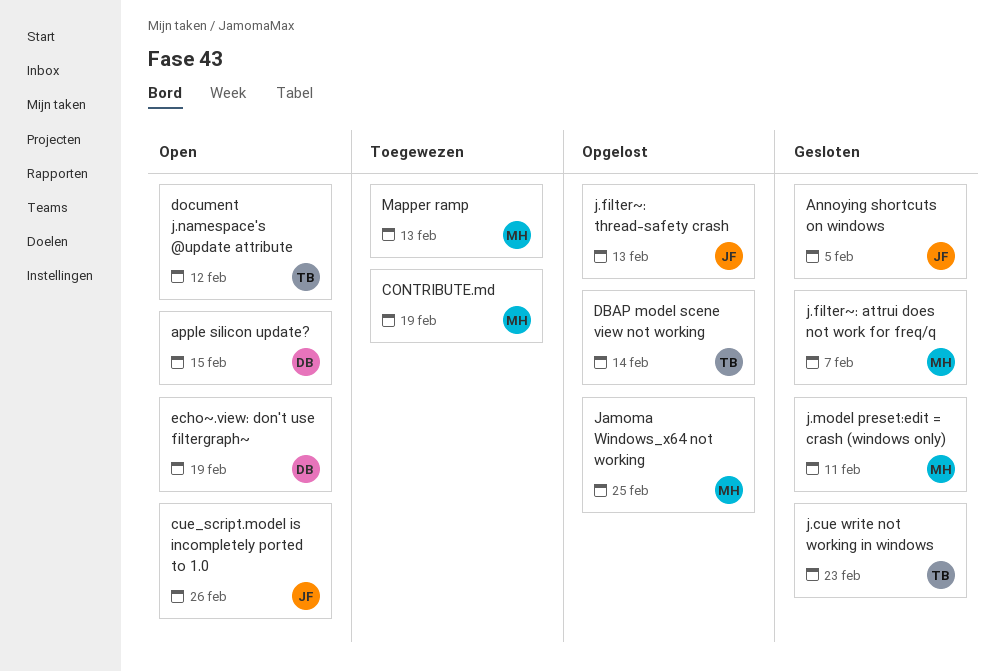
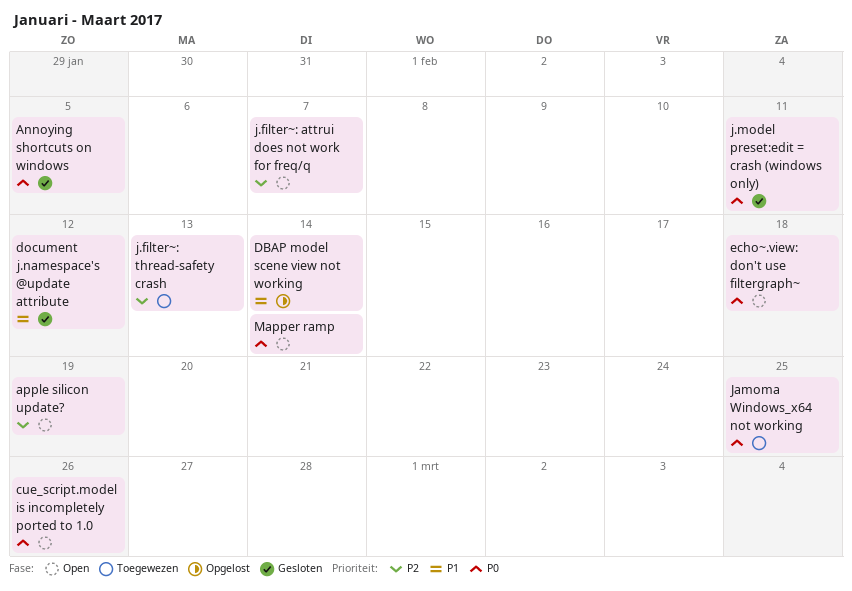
apple silicon update?, due: Feb 15 -> Feb 19
CONTRIBUTE.md: present -> none
document j.namespace's @update attribute, status: Open -> Gesloten
echo~.view: don't use filtergraph~, due: Feb 19 -> Feb 18
j.cue write not working in windows: present -> none
j.filter~: attrui does not work for freq/q, status: Gesloten -> Open
j.filter~: thread-safety crash, status: Opgelost -> Toegewezen
Jamoma Windows_x64 not working, status: Opgelost -> Toegewezen
Mapper ramp, status: Toegewezen -> Open
Mapper ramp, due: Feb 13 -> Feb 14

